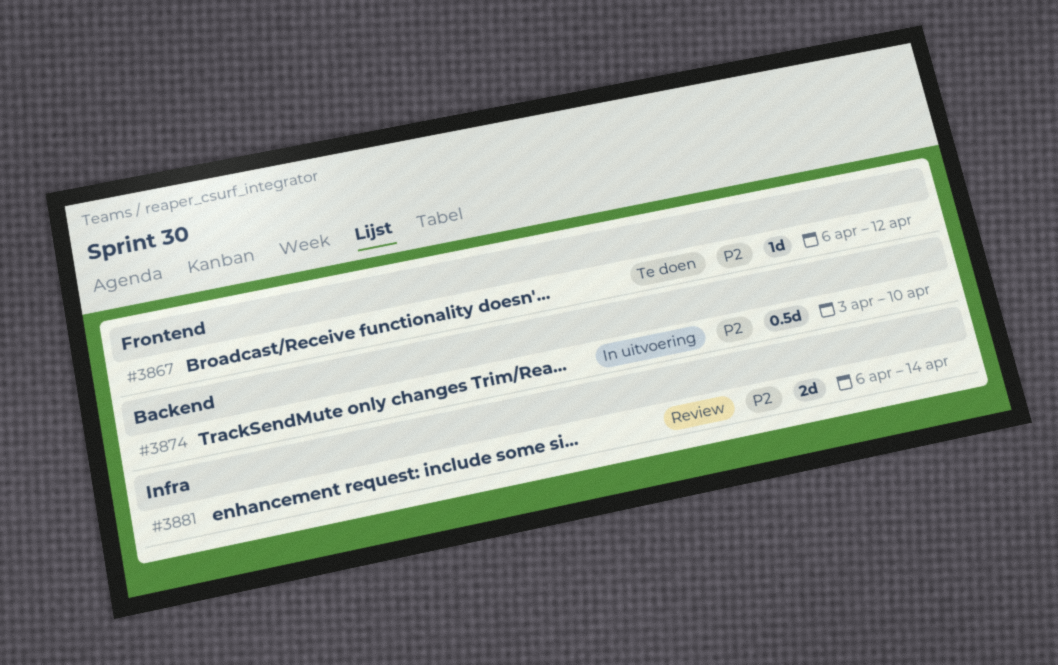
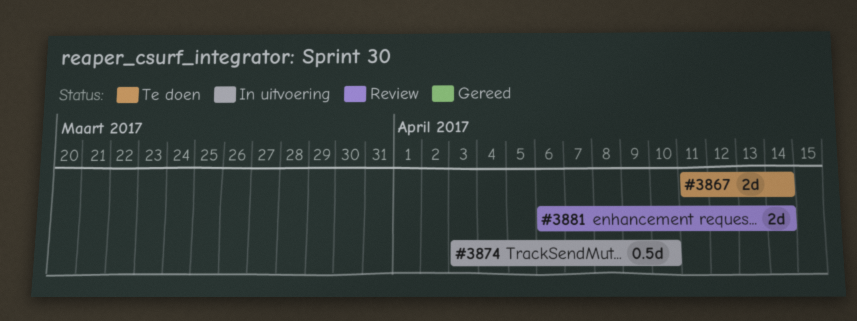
#3867, estimate: 1d -> 2d
#3867, start: Apr 6 -> Apr 11
#3867, due: Apr 12 -> Apr 14

